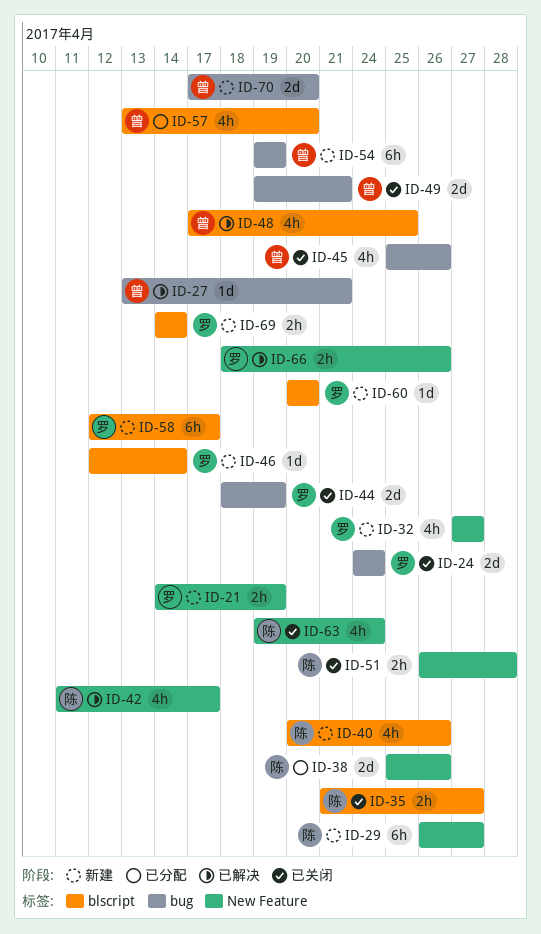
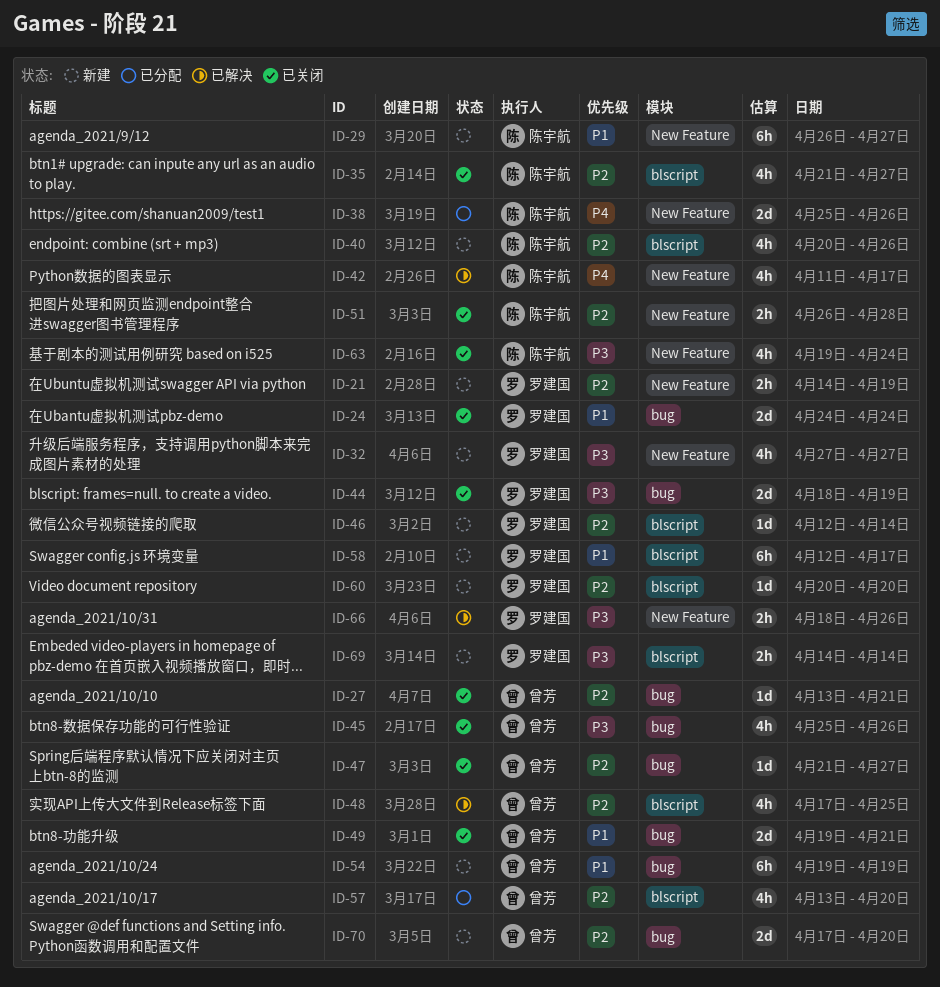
ID-27, status: 已解决 -> 已关闭
ID-35, estimate: 2h -> 4h
ID-47: none -> present

